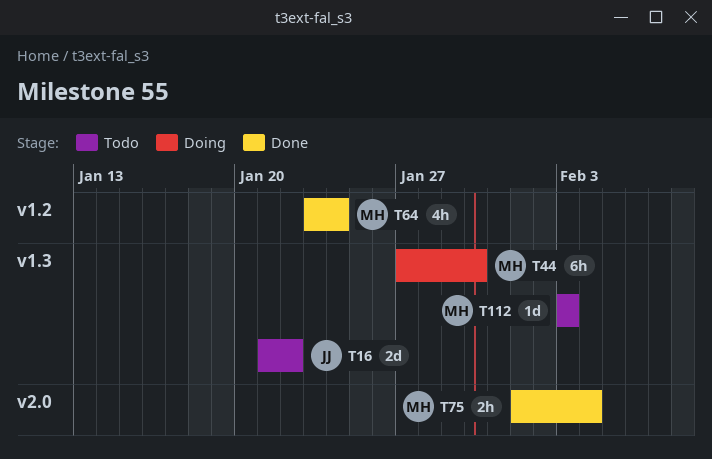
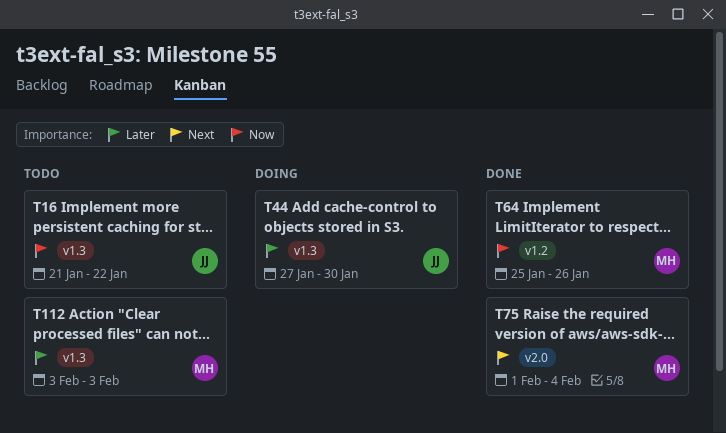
T44, owner: MH -> JJ
T64, start: Jan 23 -> Jan 25
T64, due: Jan 24 -> Jan 26

